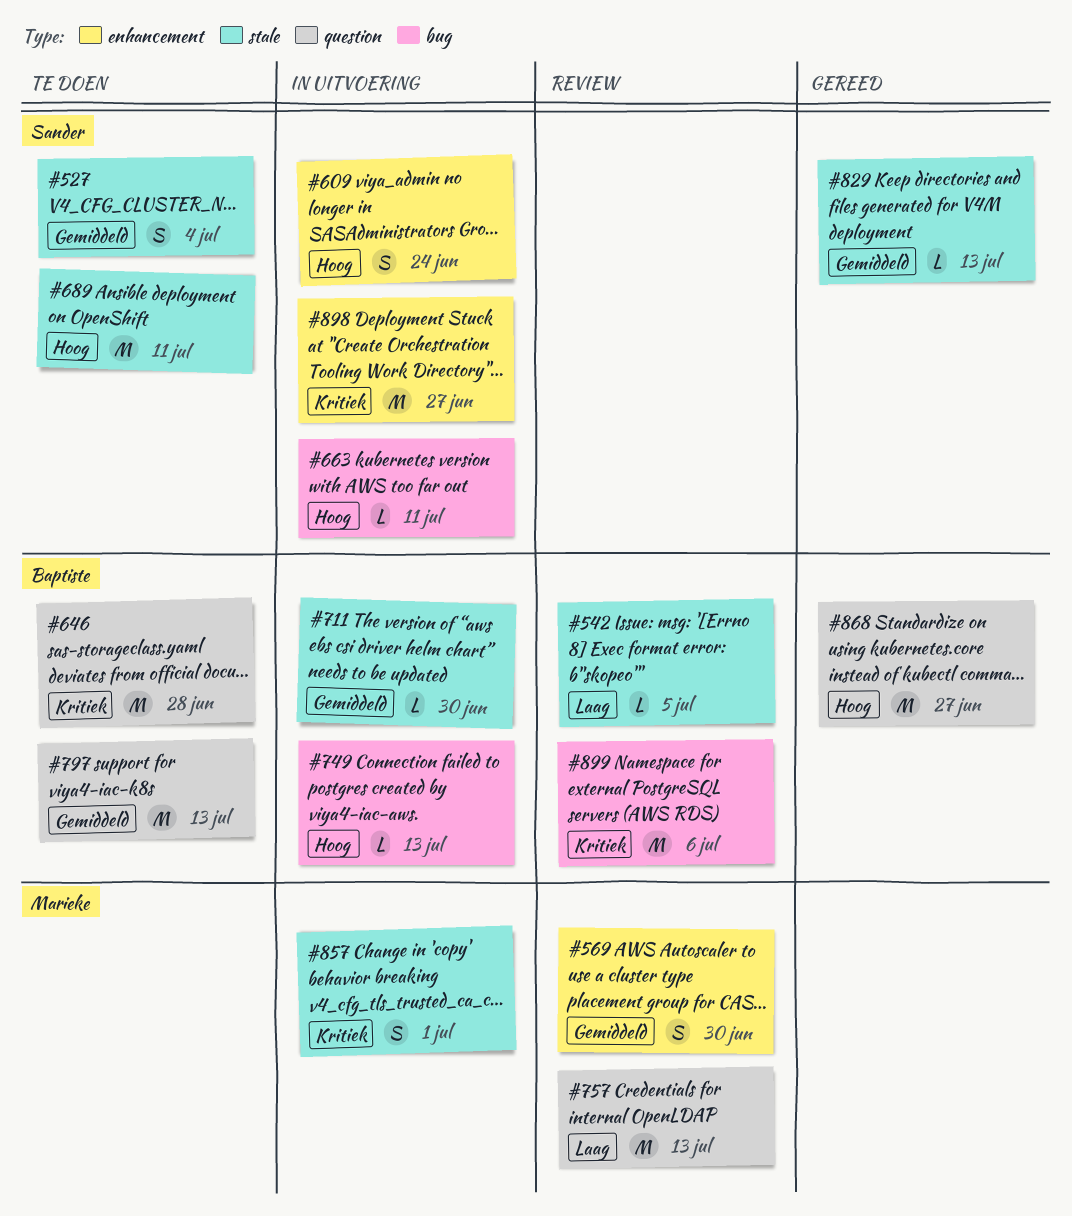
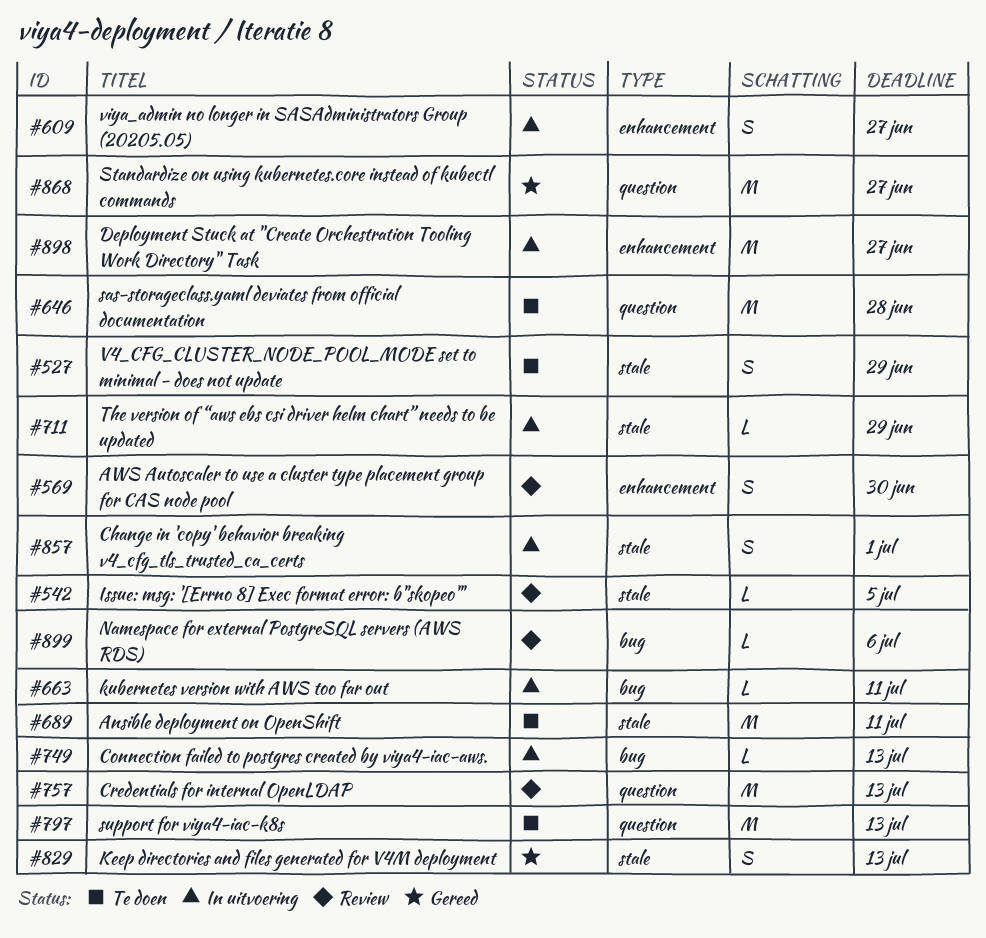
#527, due: Jul 4 -> Jun 29
#609, due: Jun 24 -> Jun 27
#711, due: Jun 30 -> Jun 29
#829, estimate: L -> S
#899, estimate: M -> L

